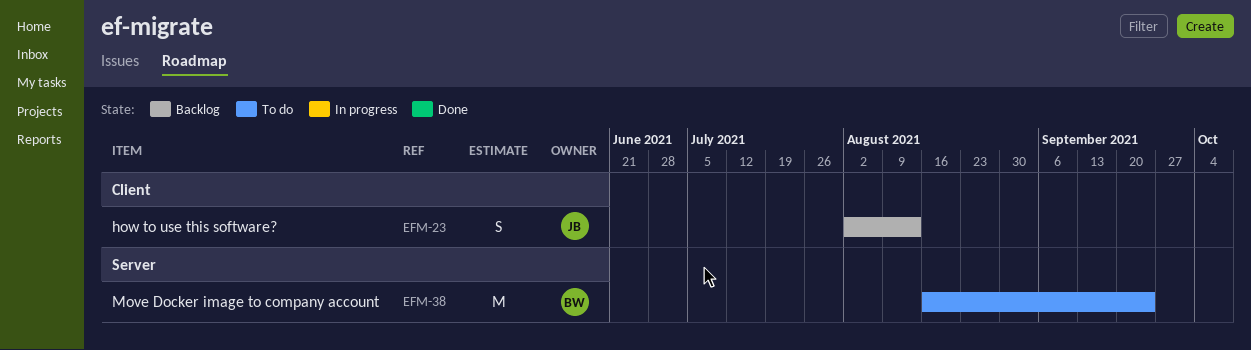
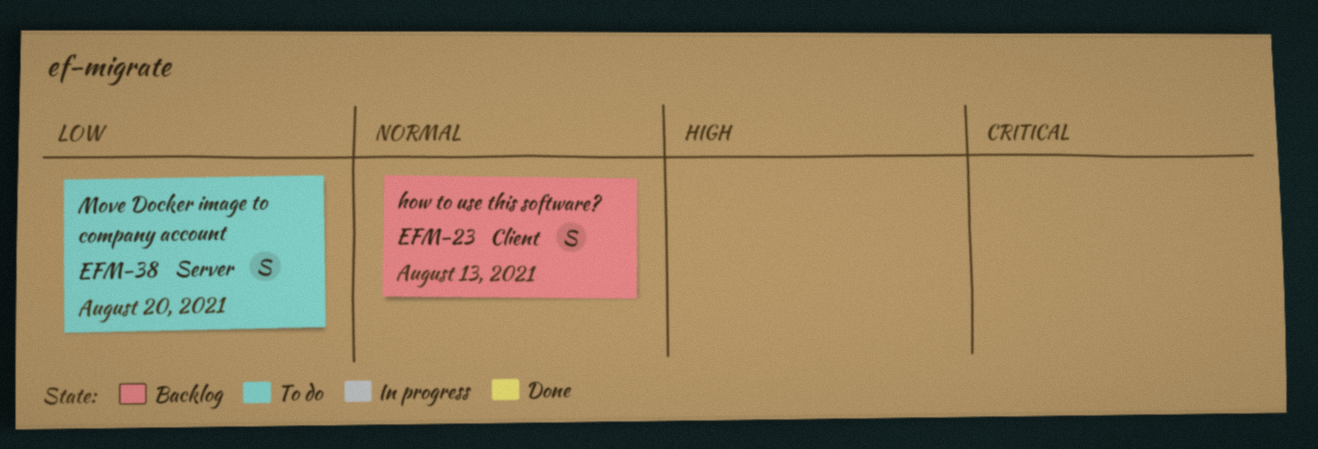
EFM-38, estimate: M -> S
EFM-38, due: Sep 24 -> Aug 20

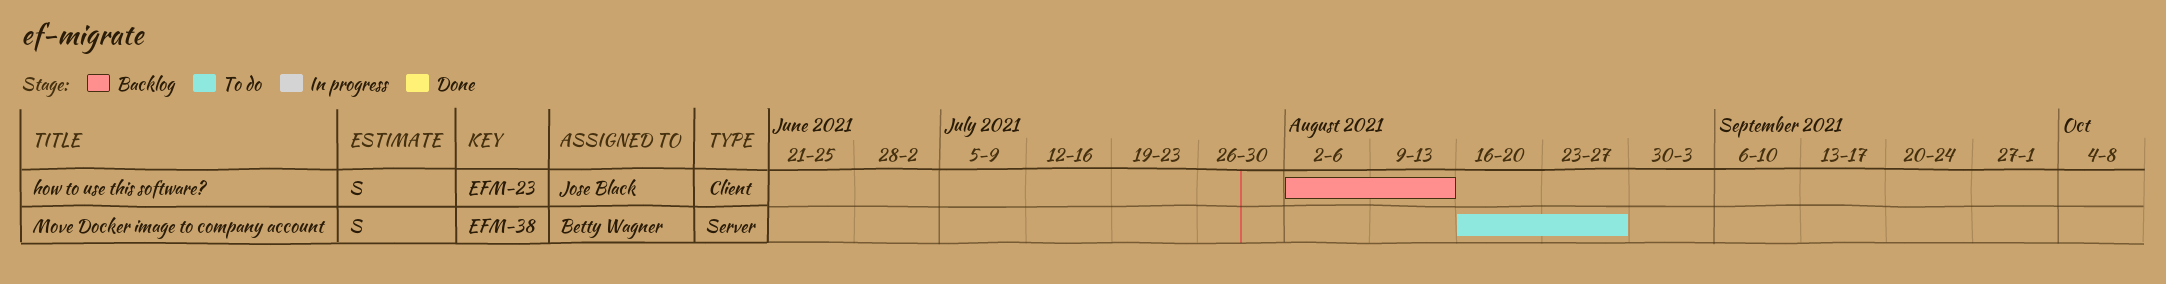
EFM-38, due: Aug 20 -> Aug 27

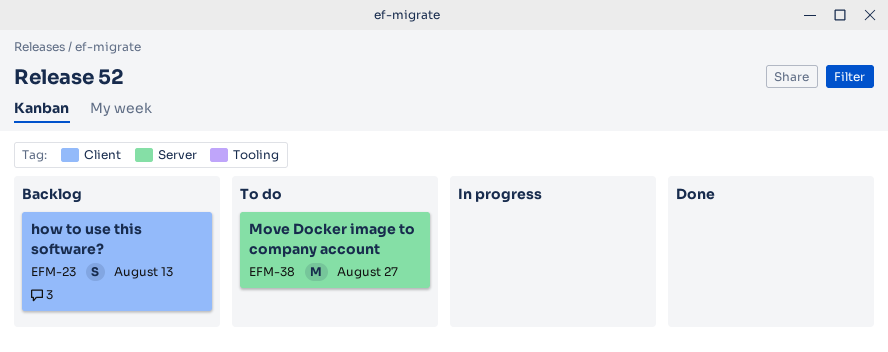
EFM-38, estimate: S -> M

